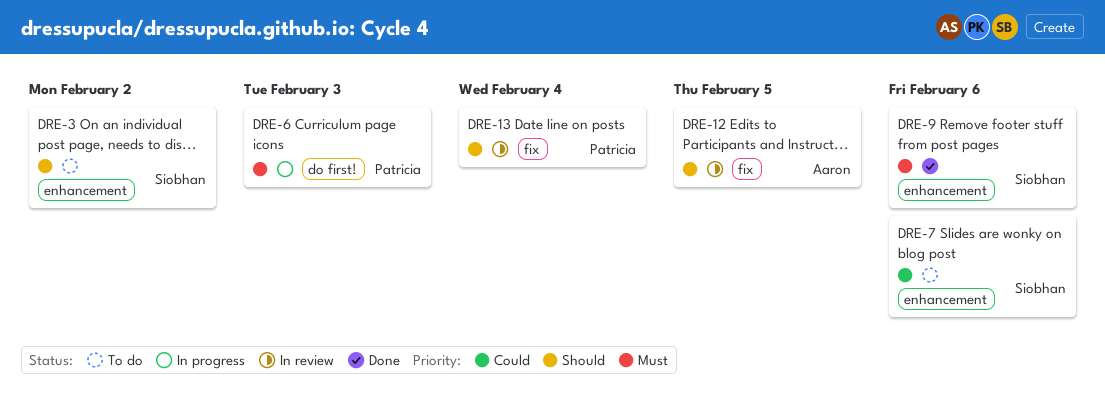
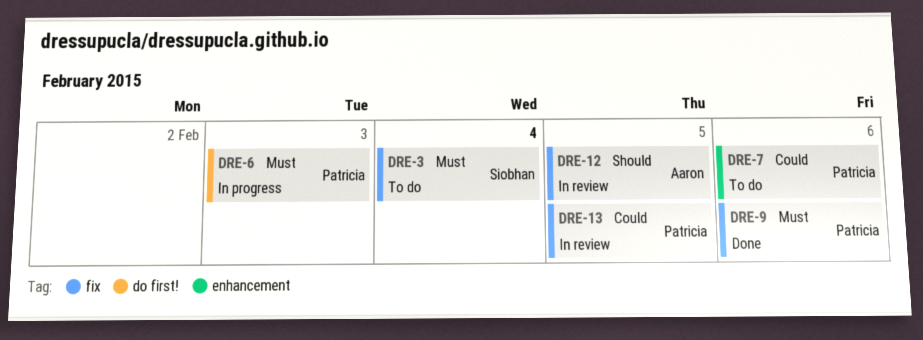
DRE-3, priority: Should -> Must
DRE-3, label: enhancement -> fix
DRE-3, due: Feb 2 -> Feb 4
DRE-7, owner: Siobhan -> Patricia
DRE-9, owner: Siobhan -> Patricia
DRE-9, label: enhancement -> fix
DRE-13, priority: Should -> Could
DRE-13, due: Feb 4 -> Feb 5

